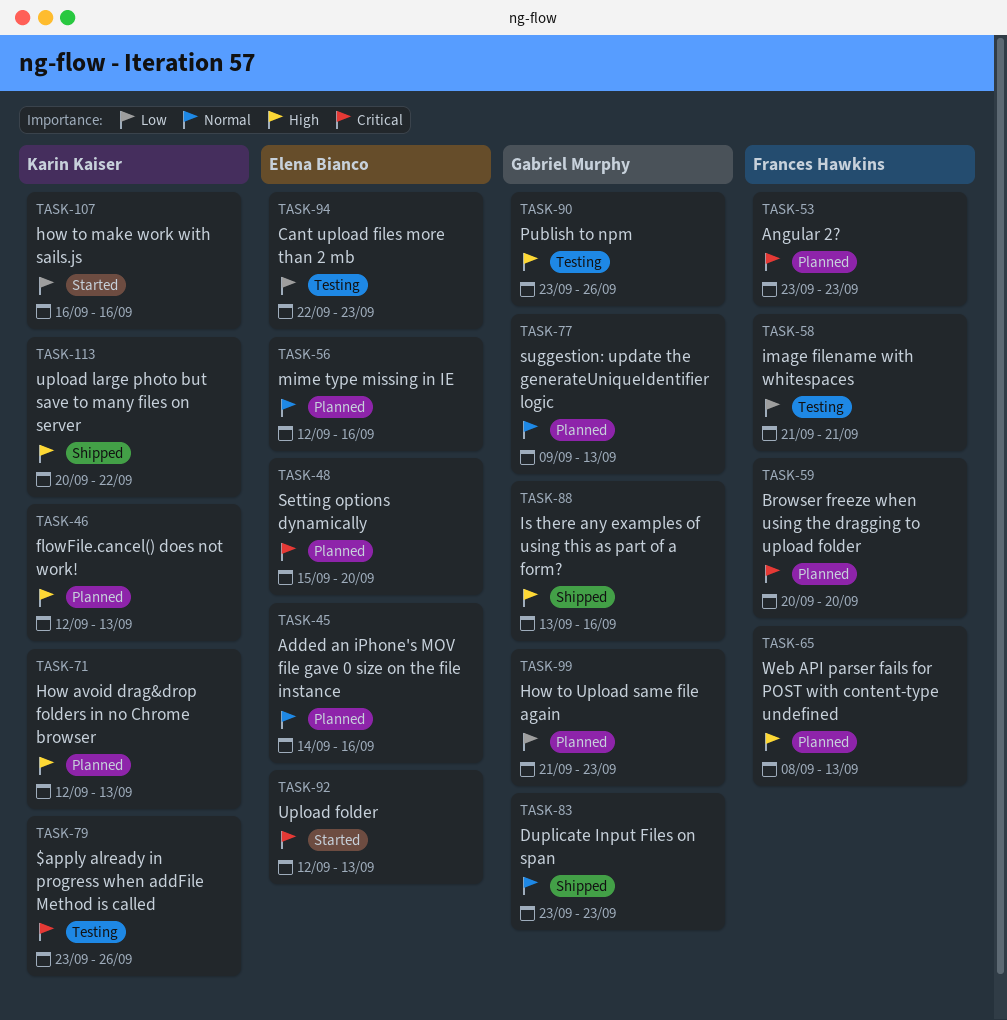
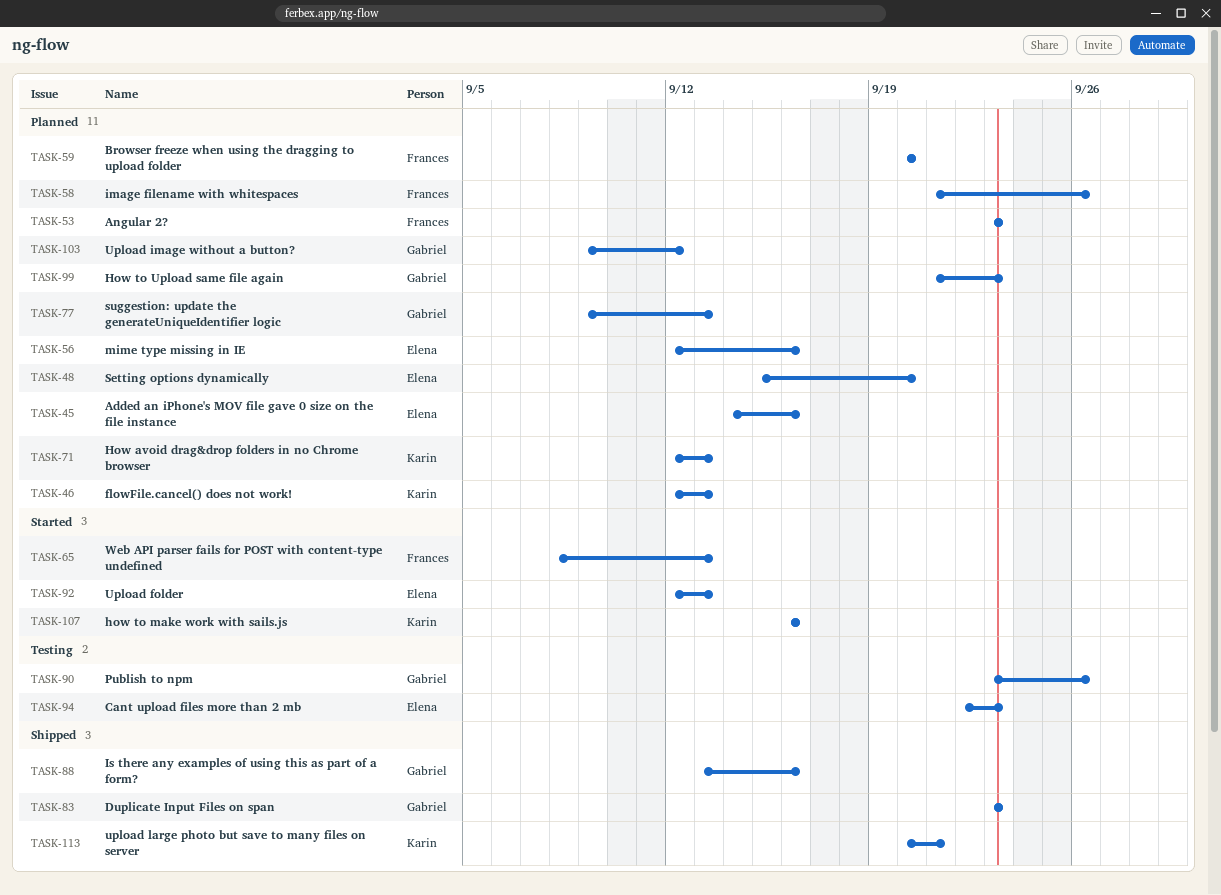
TASK-58, status: Testing -> Planned
TASK-58, due: Sep 21 -> Sep 26
TASK-65, status: Planned -> Started
TASK-79: present -> none
TASK-103: none -> present
TASK-113, due: Sep 22 -> Sep 21

